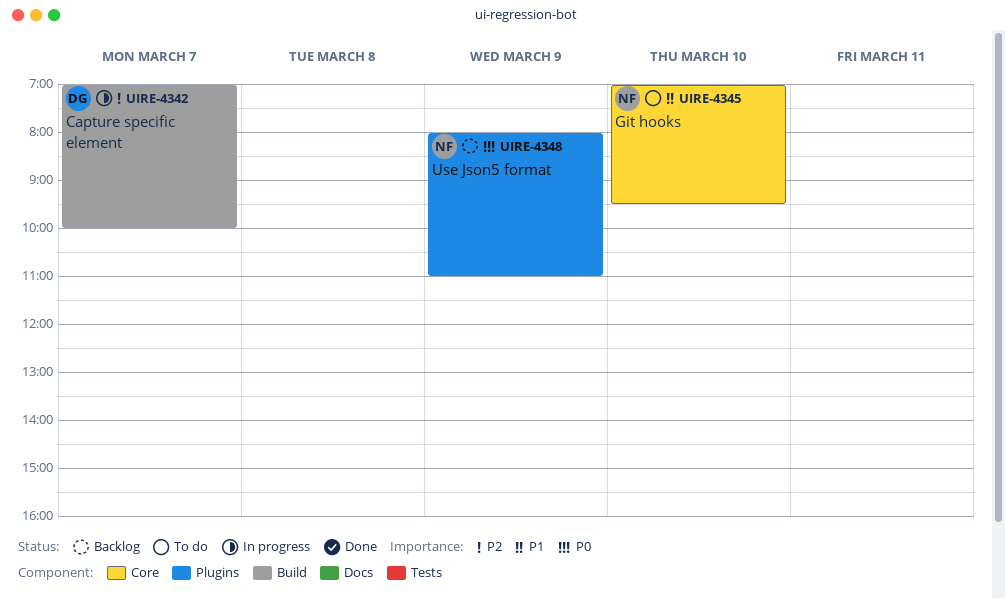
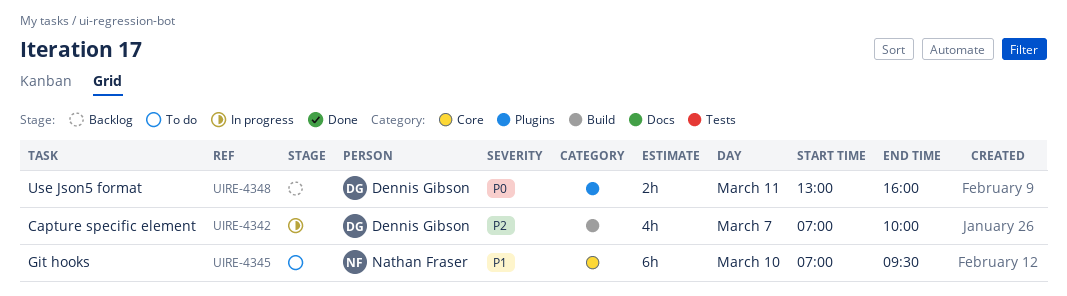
UIRE-4348, owner: Nathan Fraser -> Dennis Gibson
UIRE-4348, day: Mar 9 -> Mar 11
UIRE-4348, begins: 08:00 -> 13:00
UIRE-4348, ends: 11:00 -> 16:00

